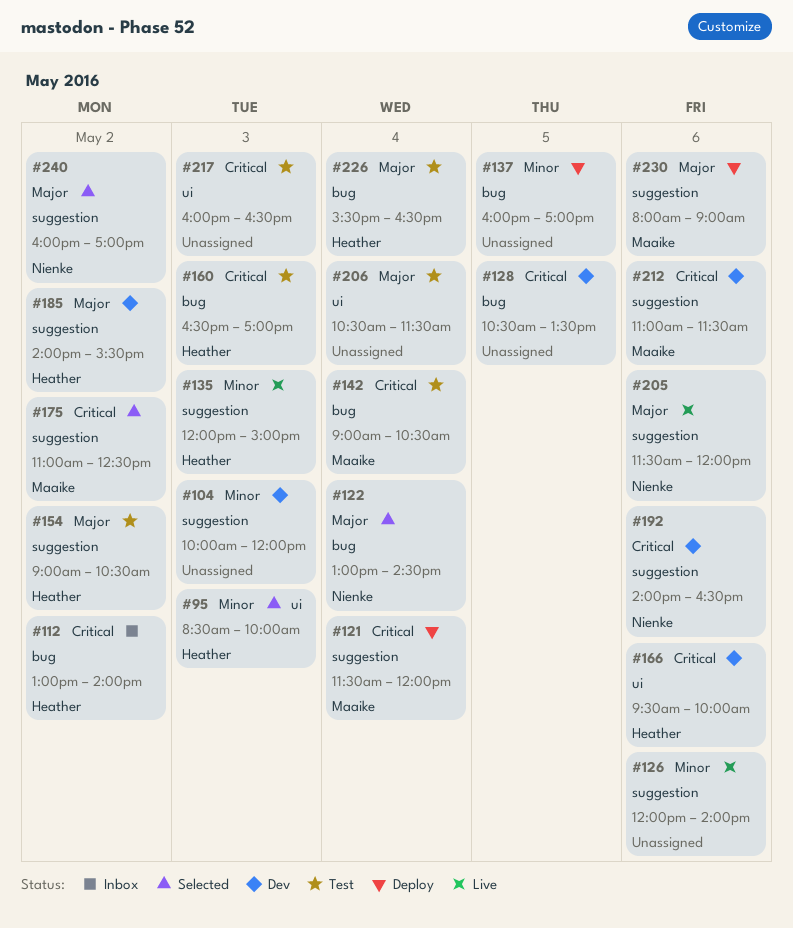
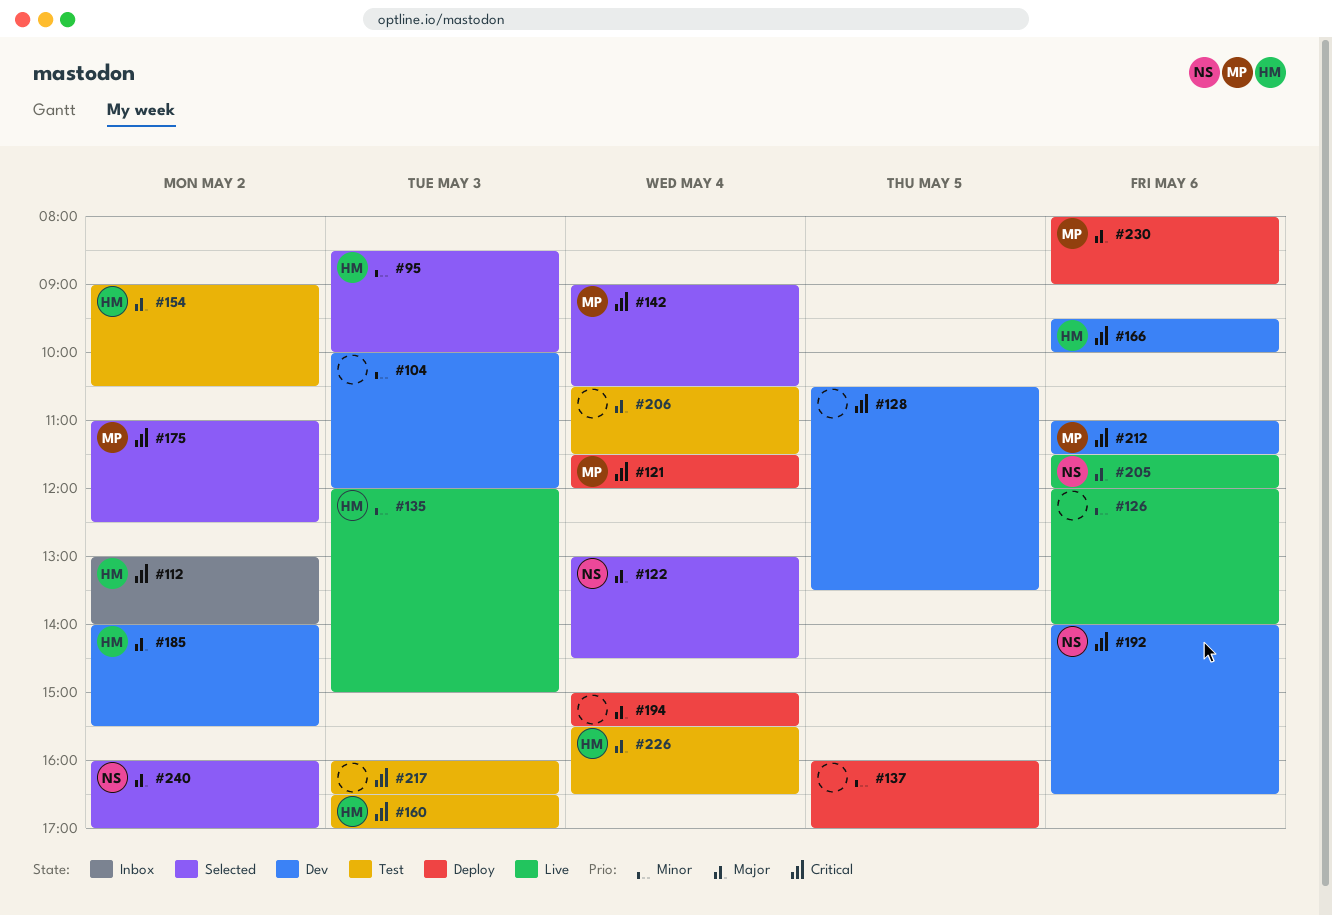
#142, status: Test -> Selected
#194: none -> present

